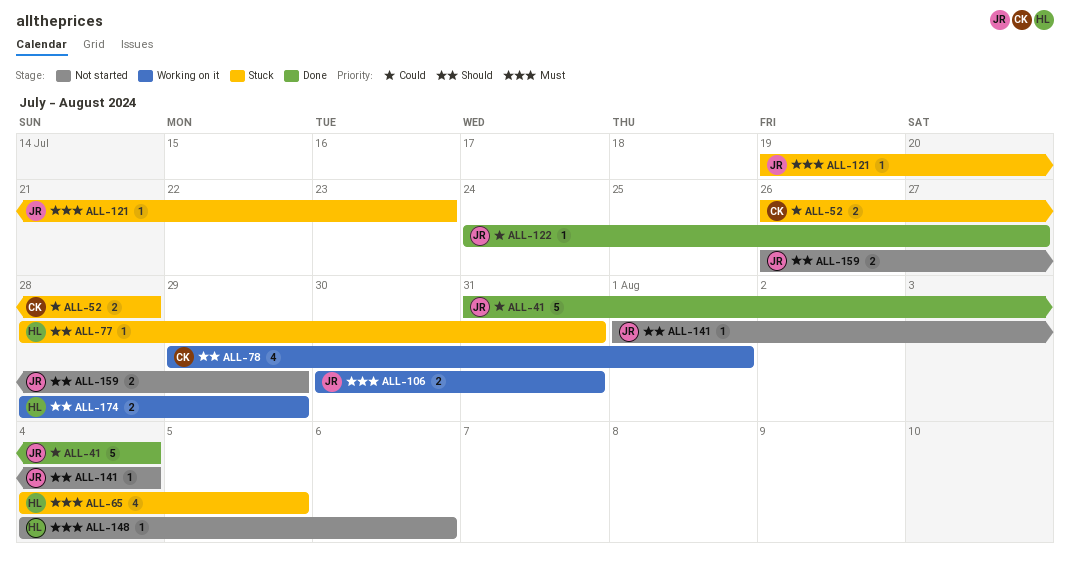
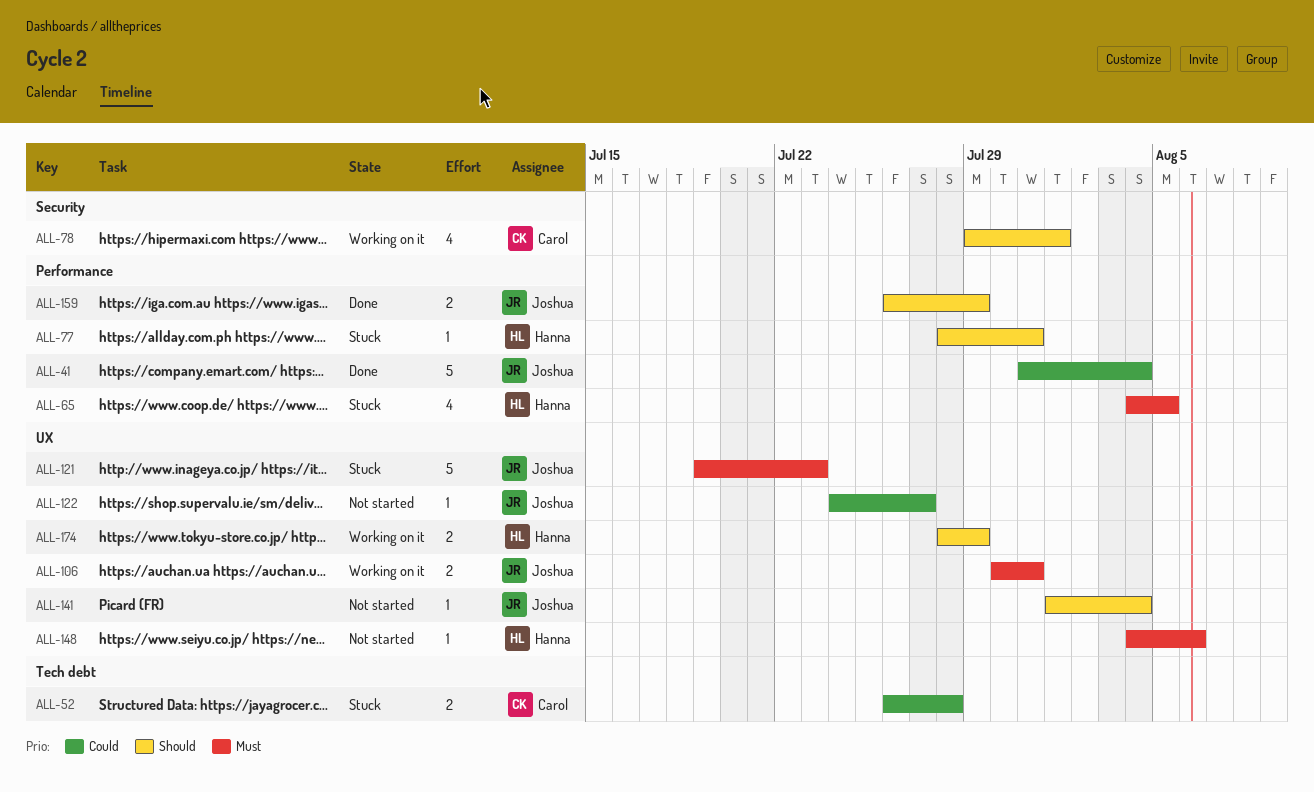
ALL-121, estimate: 1 -> 5
ALL-122, status: Done -> Not started
ALL-159, status: Not started -> Done

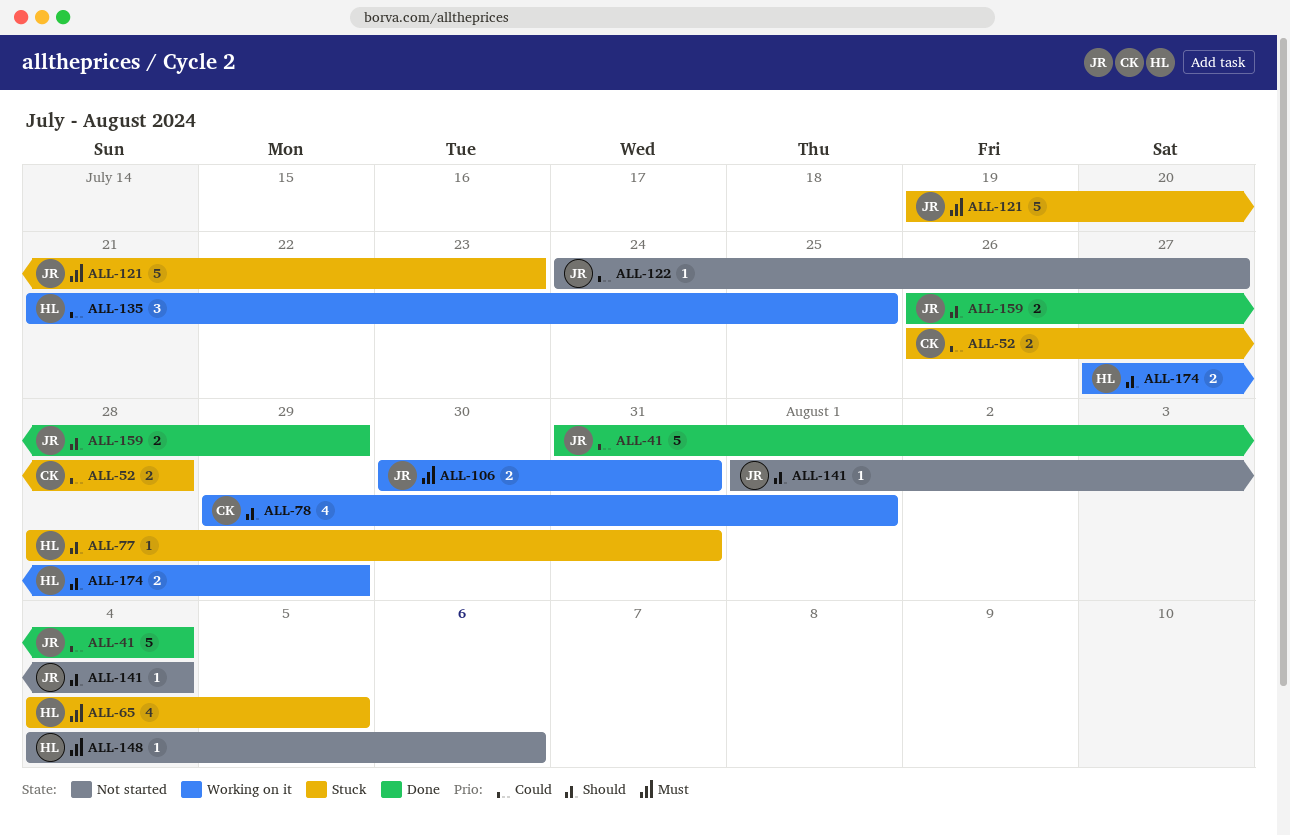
ALL-135: none -> present
ALL-174, start: Jul 28 -> Jul 27

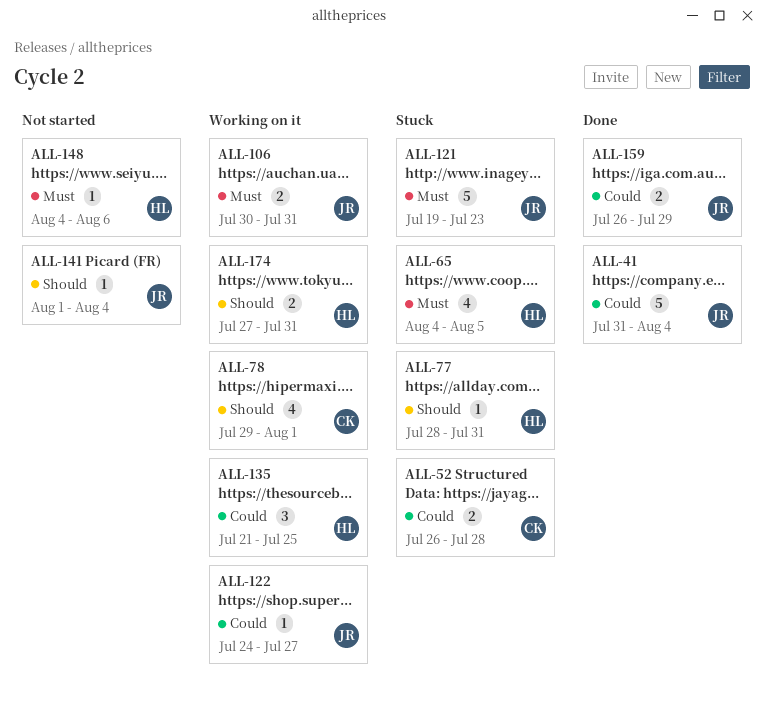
ALL-122, status: Not started -> Working on it
ALL-159, priority: Should -> Could
ALL-174, due: Jul 29 -> Jul 31

